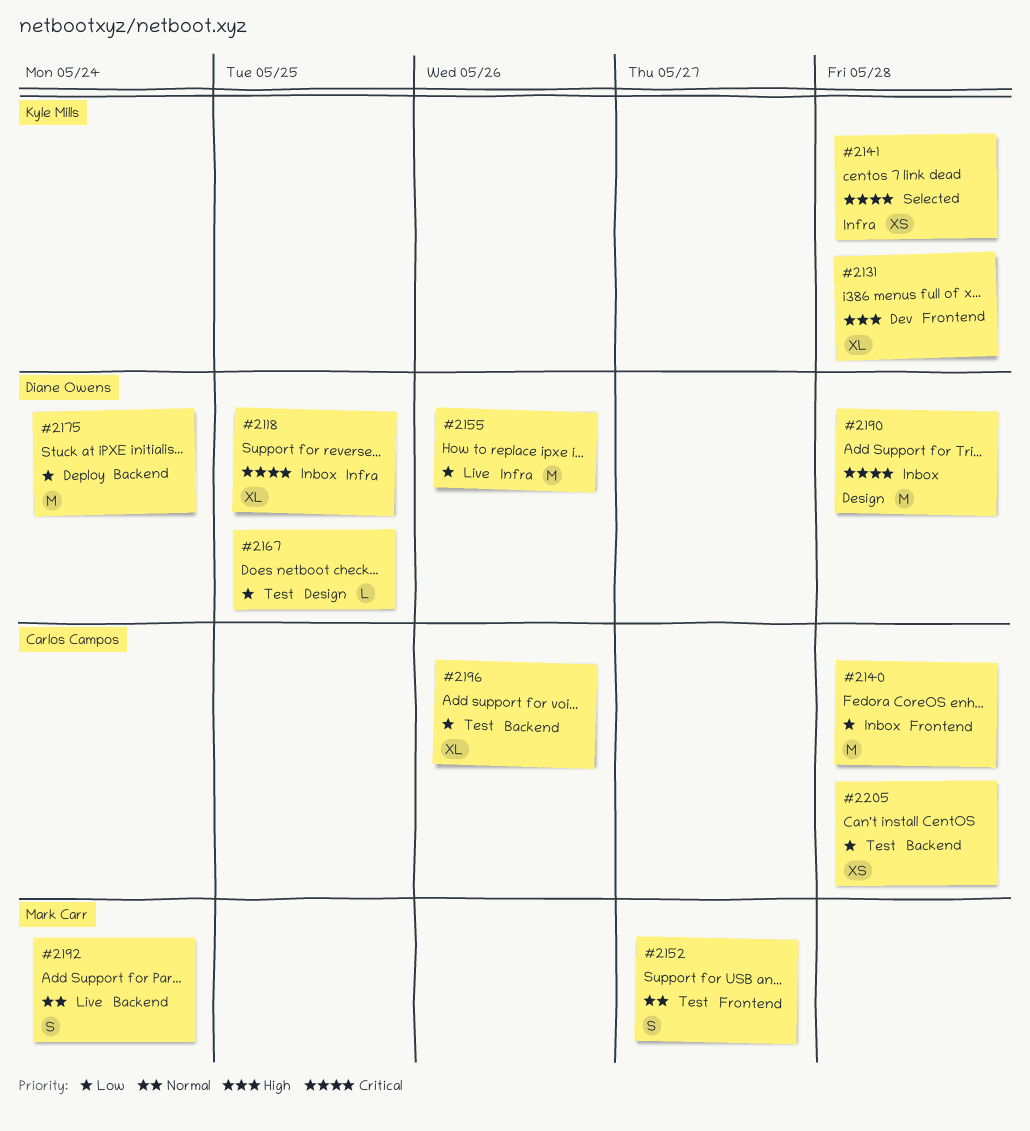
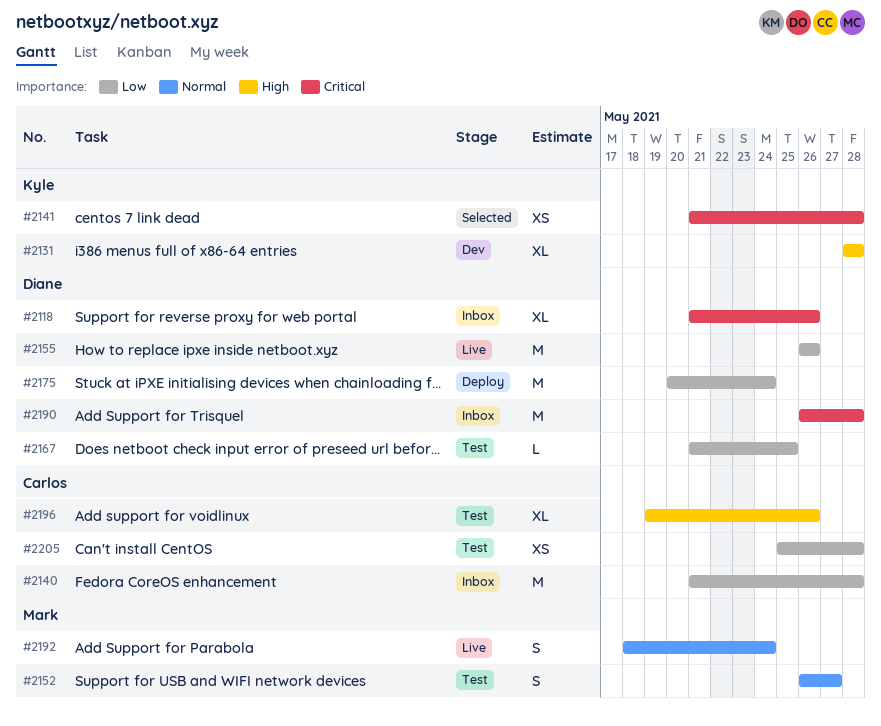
#2118, due: May 25 -> May 26
#2196, priority: Low -> High

